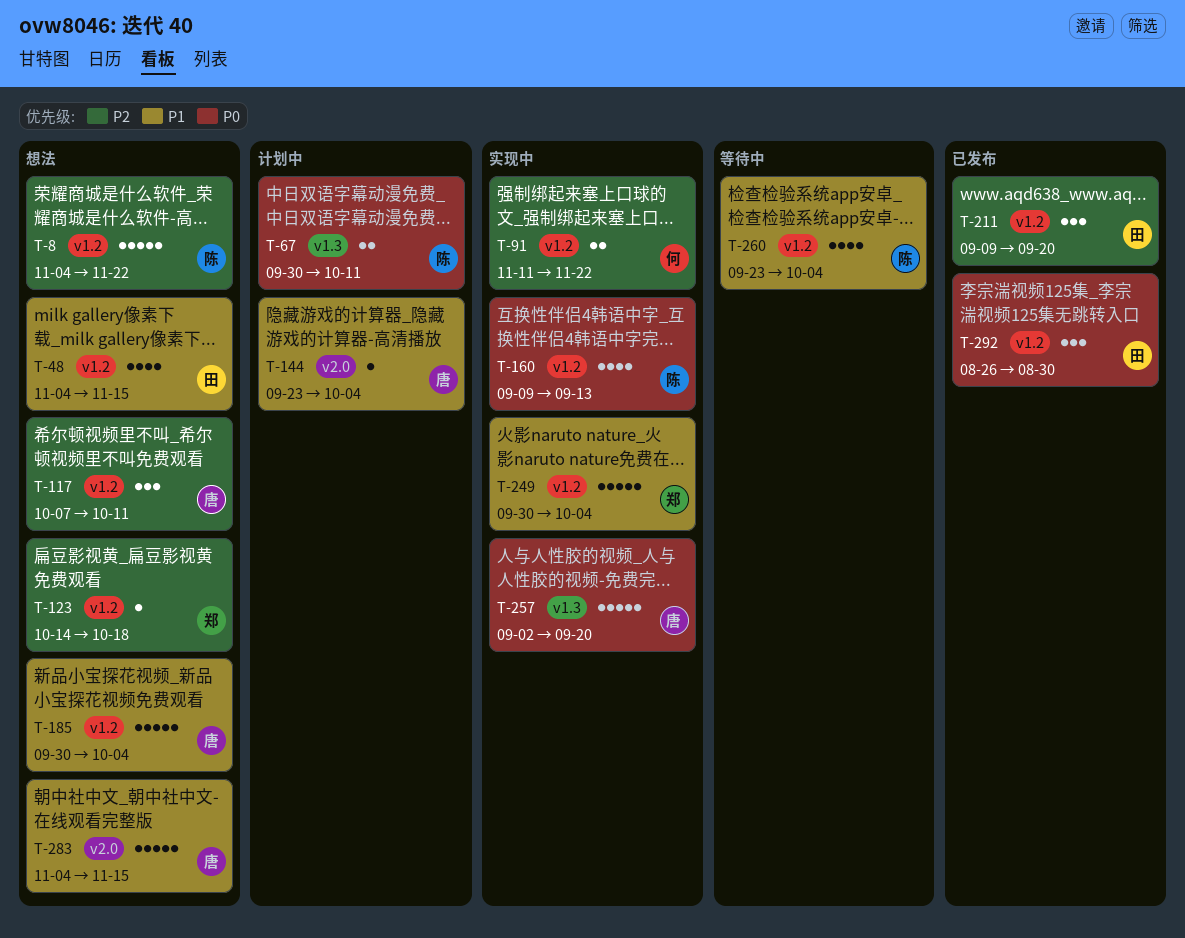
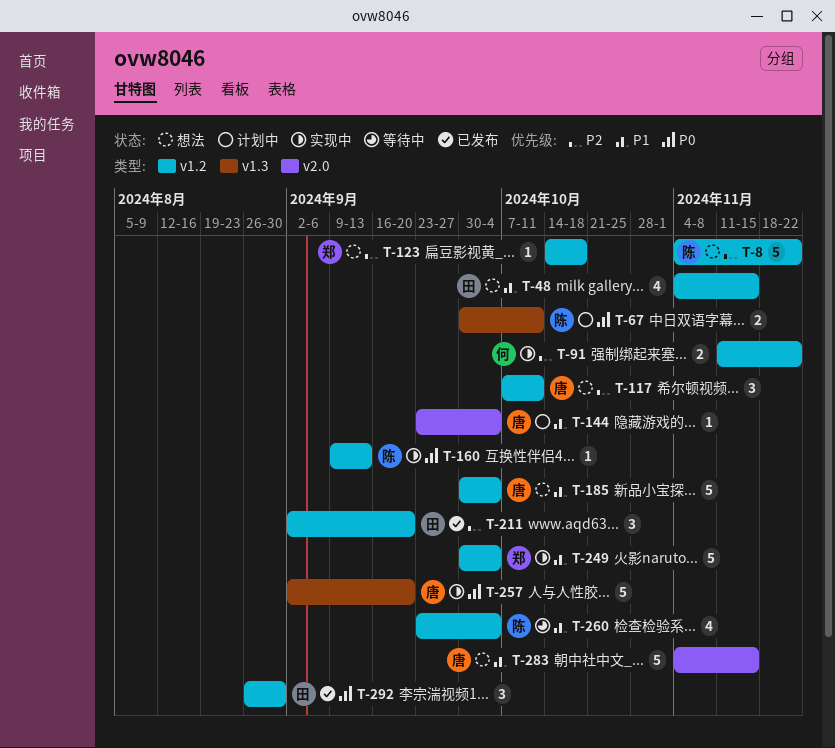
T-160, estimate: 4 -> 1
T-211, start: Sep 9 -> Sep 2

